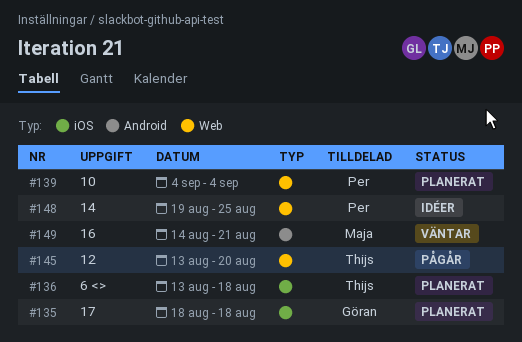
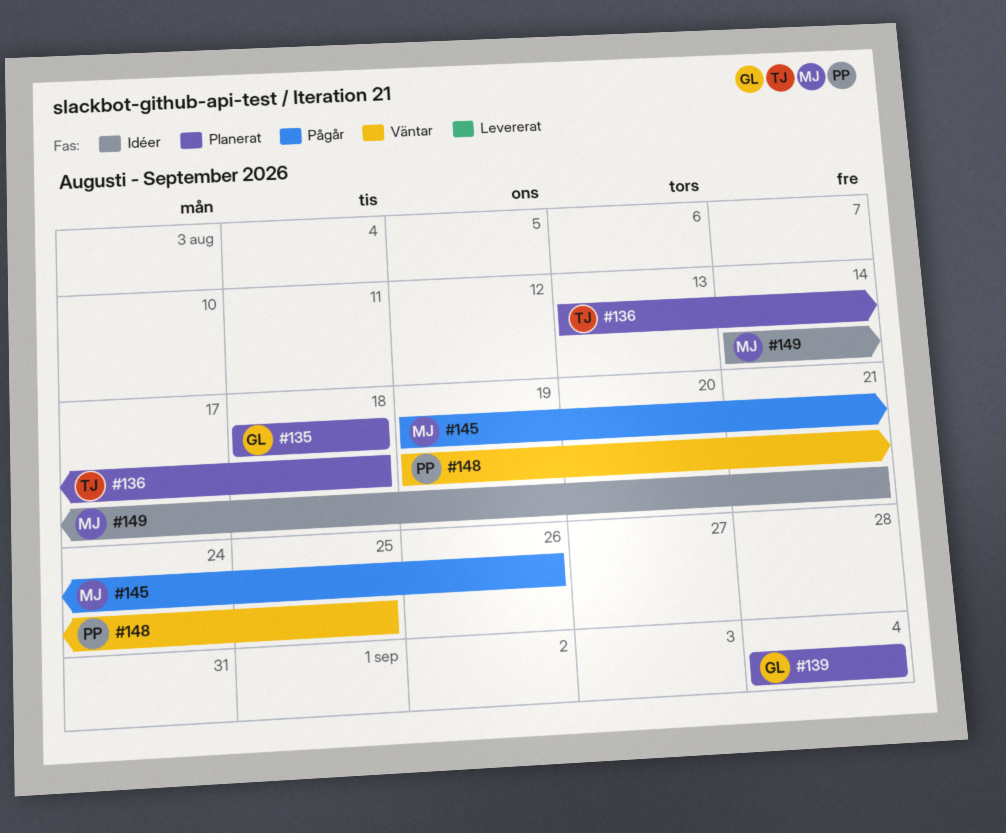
#139, owner: Per -> Göran
#145, owner: Thijs -> Maja
#145, start: Aug 13 -> Aug 19
#145, due: Aug 20 -> Aug 26
#148, status: Idéer -> Väntar
#149, status: Väntar -> Idéer

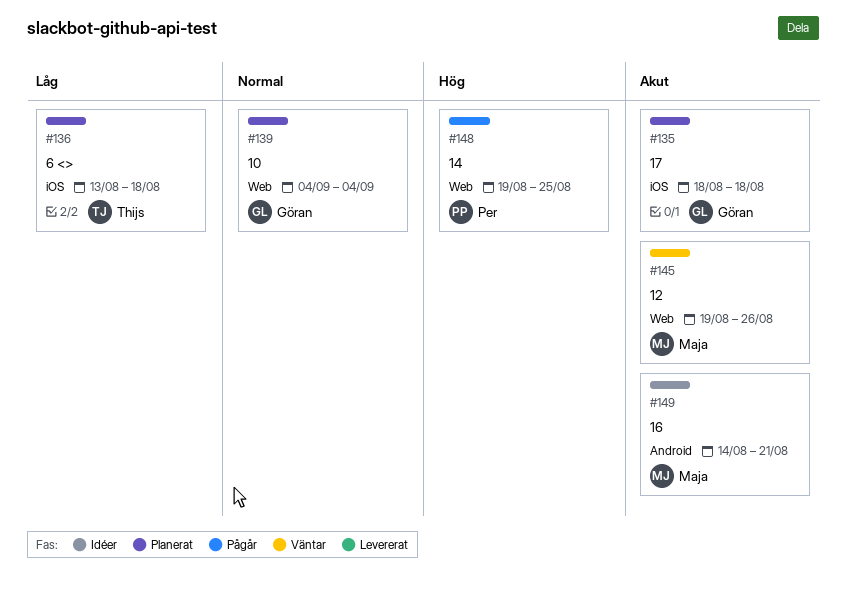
#145, status: Pågår -> Väntar
#148, status: Väntar -> Pågår

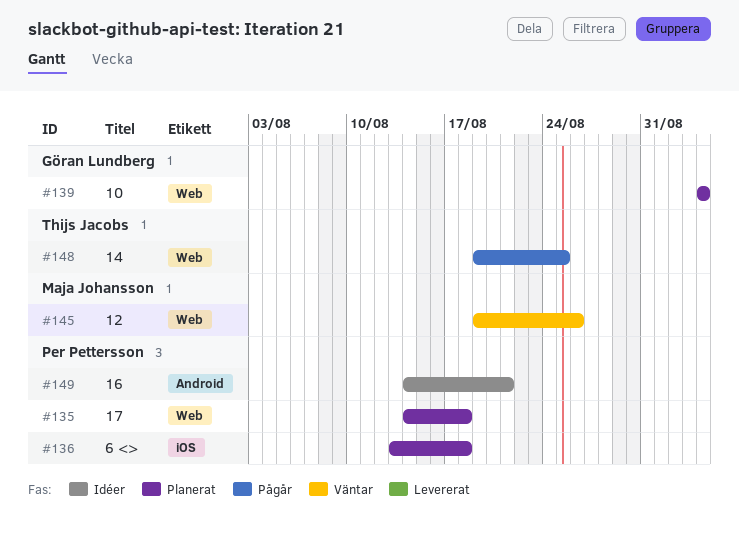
#135, owner: Göran Lundberg -> Per Pettersson
#135, label: iOS -> Web
#135, start: Aug 18 -> Aug 14
#136, owner: Thijs Jacobs -> Per Pettersson
#148, owner: Per Pettersson -> Thijs Jacobs
#149, owner: Maja Johansson -> Per Pettersson

